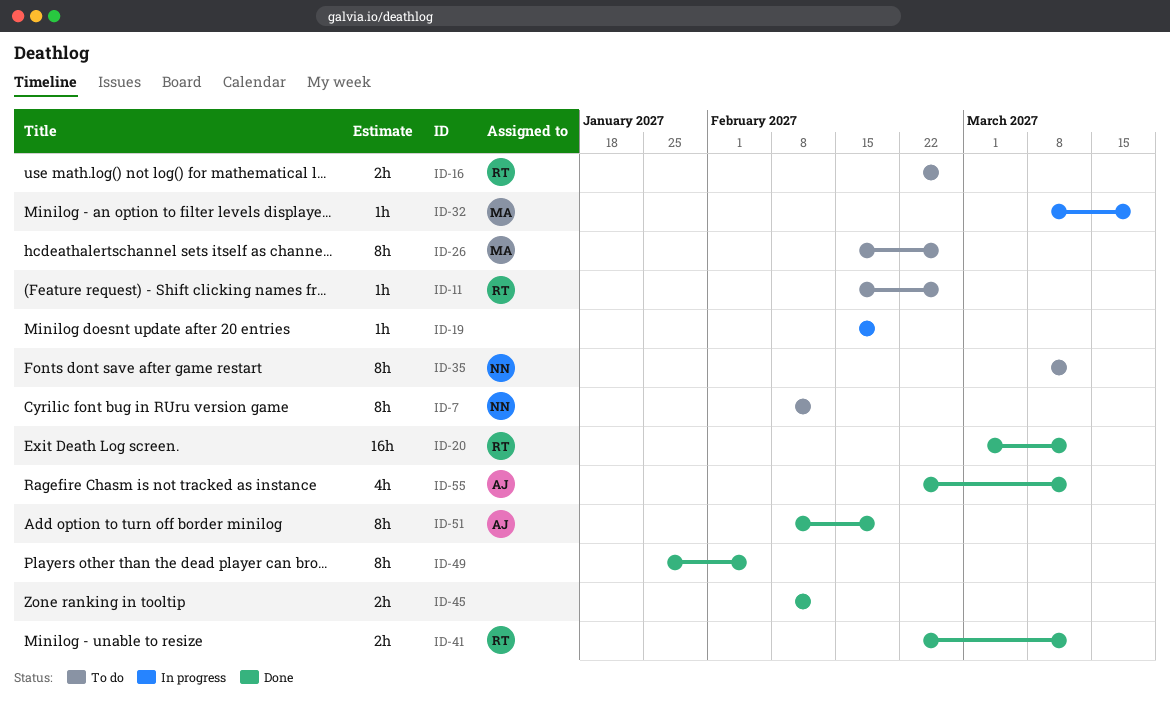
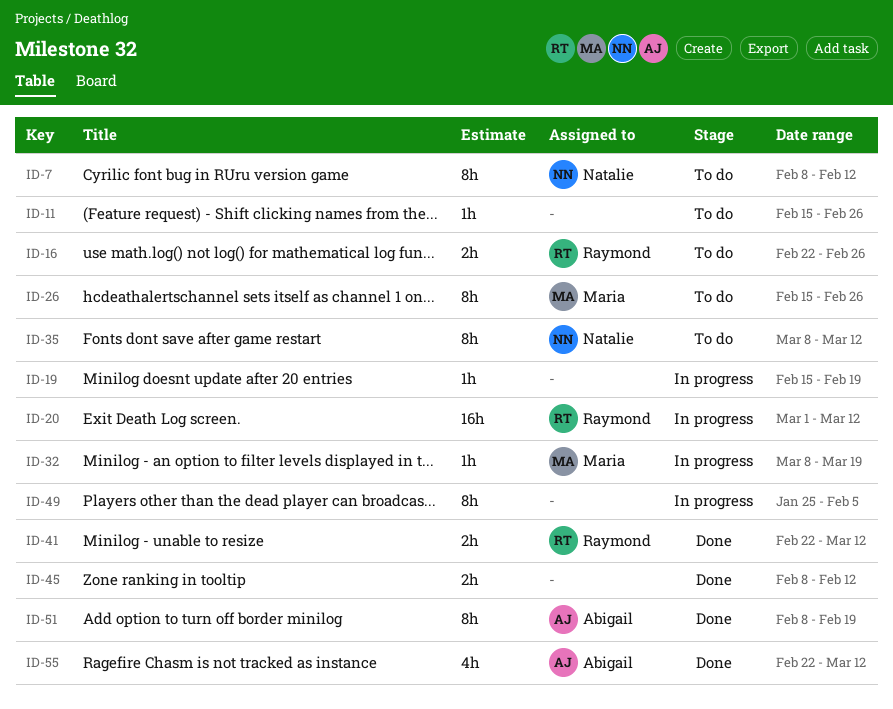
ID-11, owner: Raymond -> none
ID-20, status: Done -> In progress
ID-49, status: Done -> In progress

